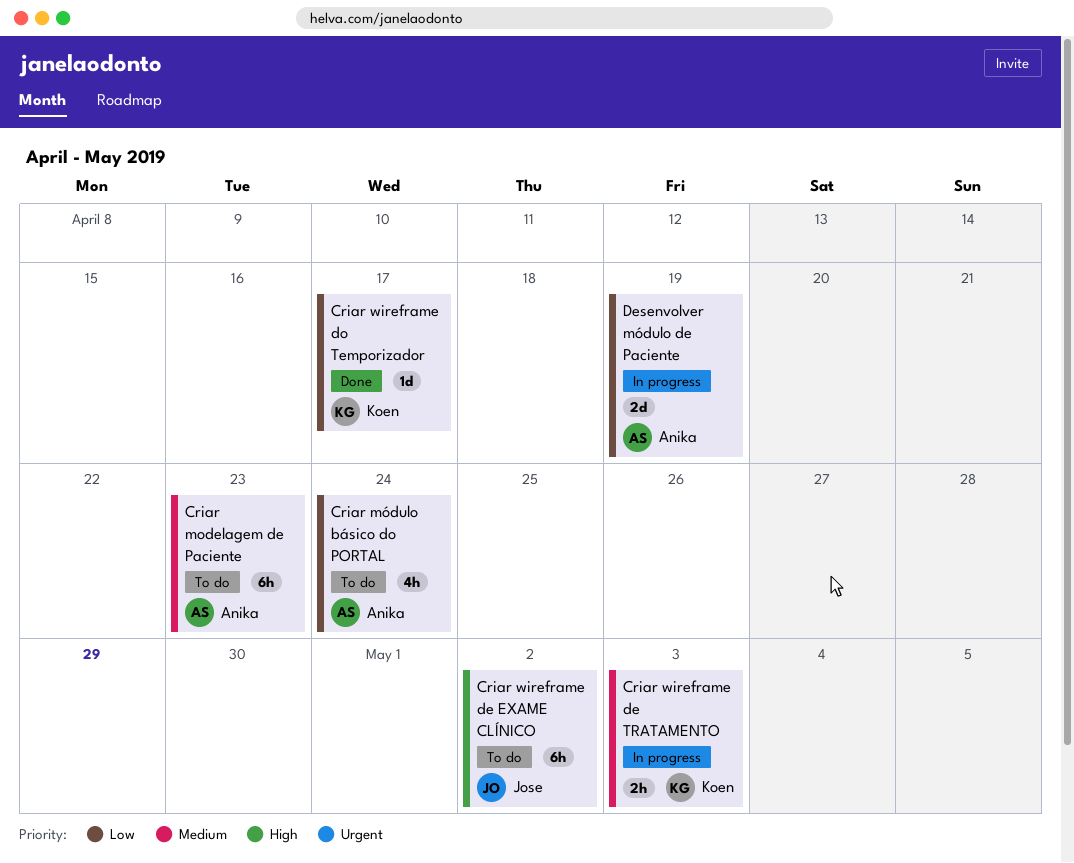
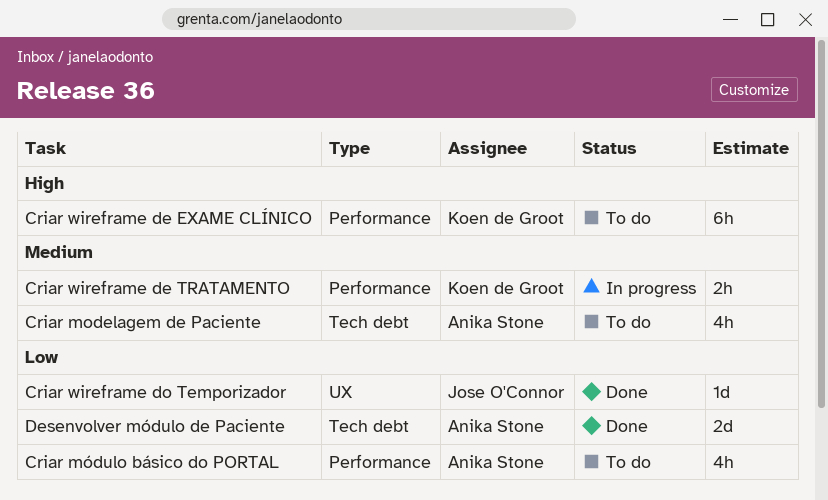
Criar modelagem de Paciente, estimate: 6h -> 4h
Criar wireframe de EXAME CLÍNICO, owner: Jose O'Connor -> Koen de Groot
Criar wireframe do Temporizador, owner: Koen de Groot -> Jose O'Connor
Desenvolver módulo de Paciente, status: In progress -> Done

